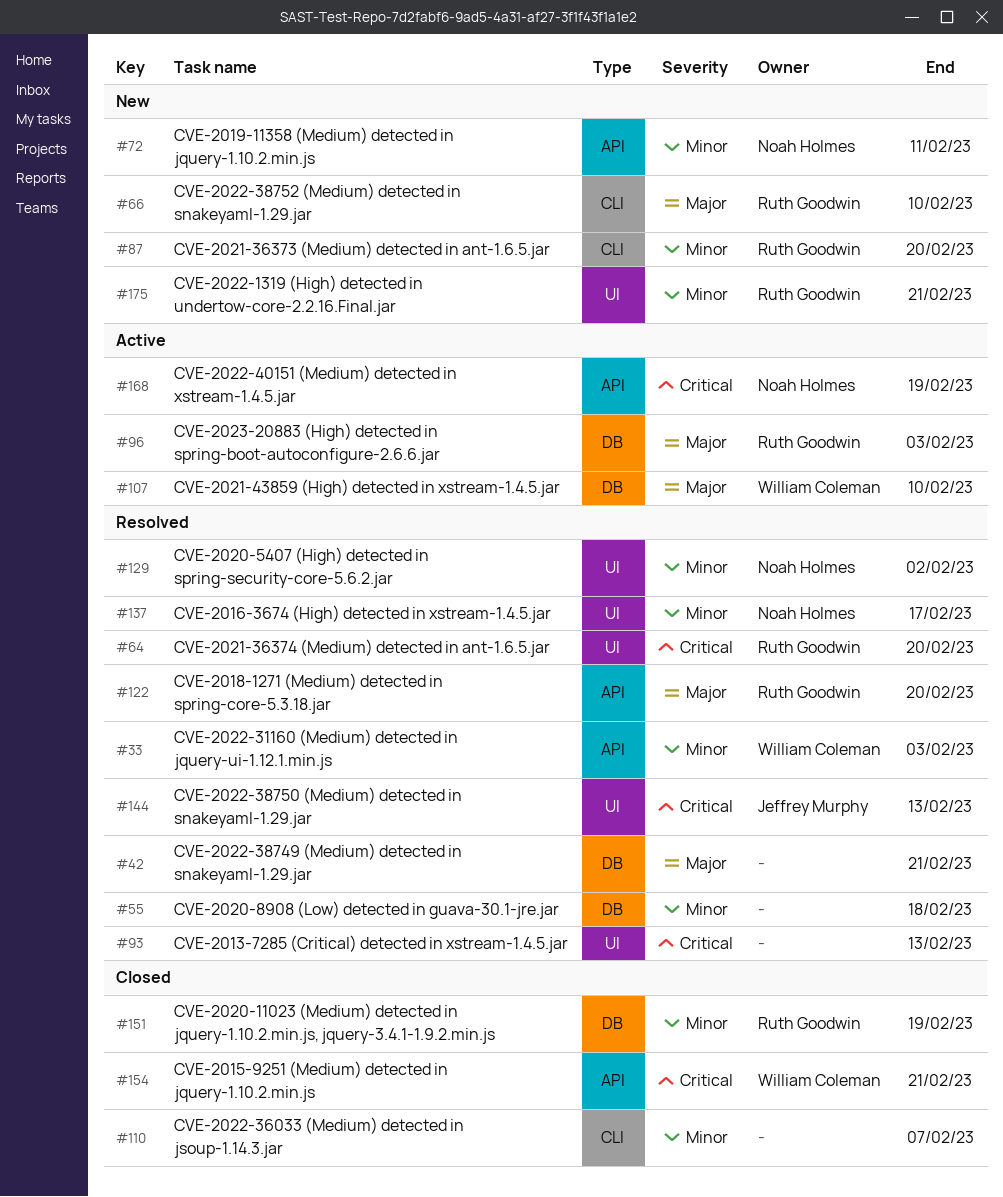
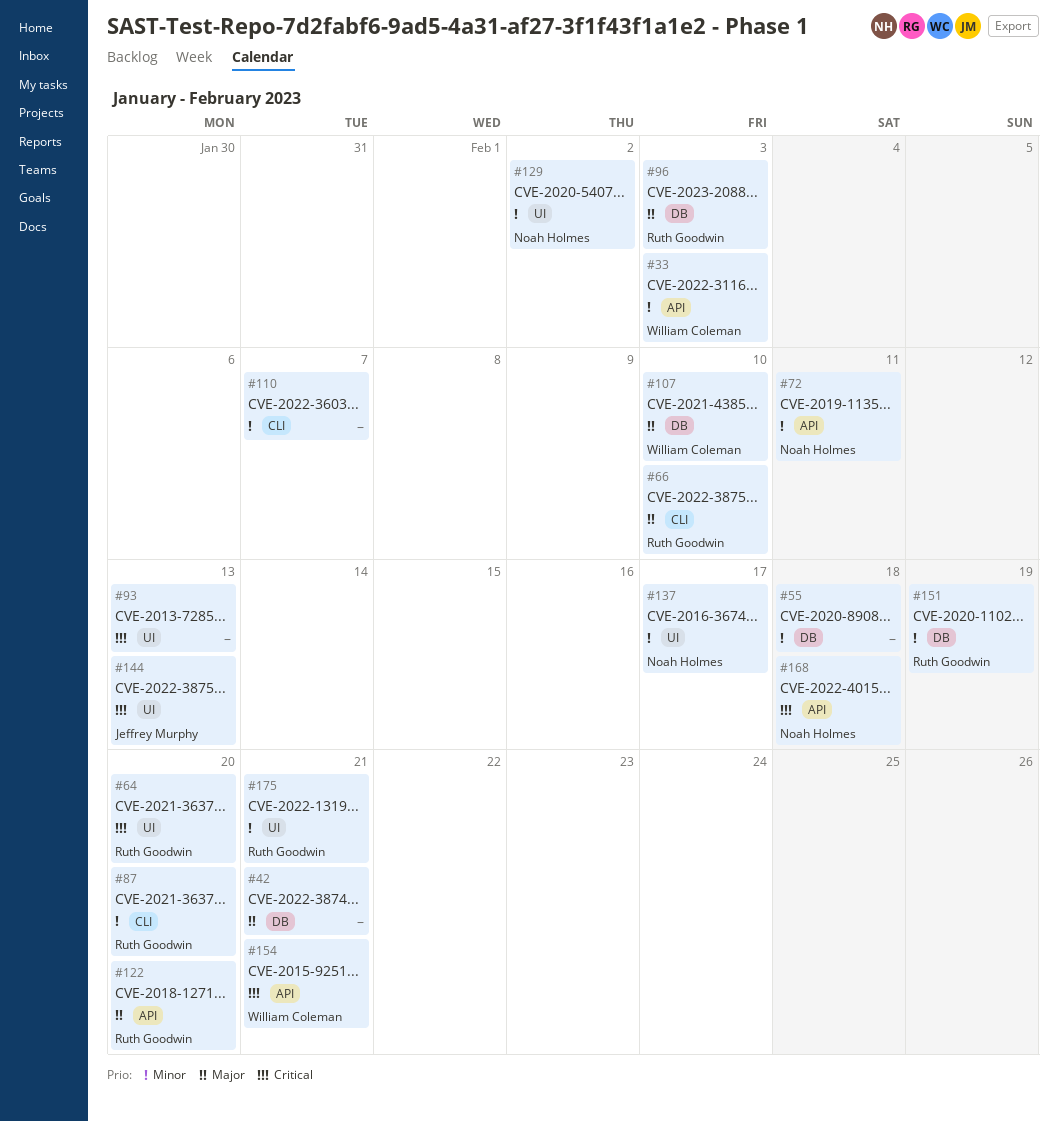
#168, due: Feb 19 -> Feb 18

